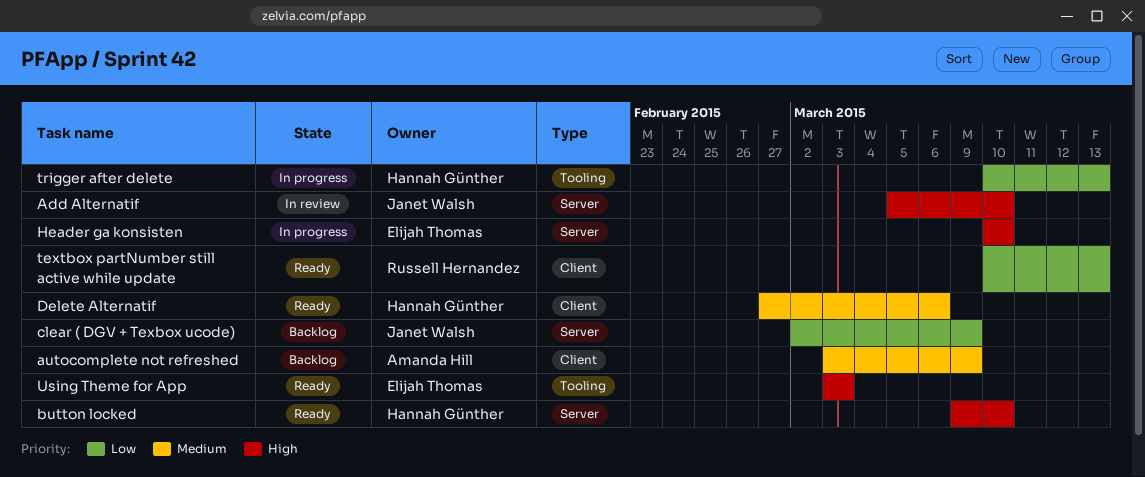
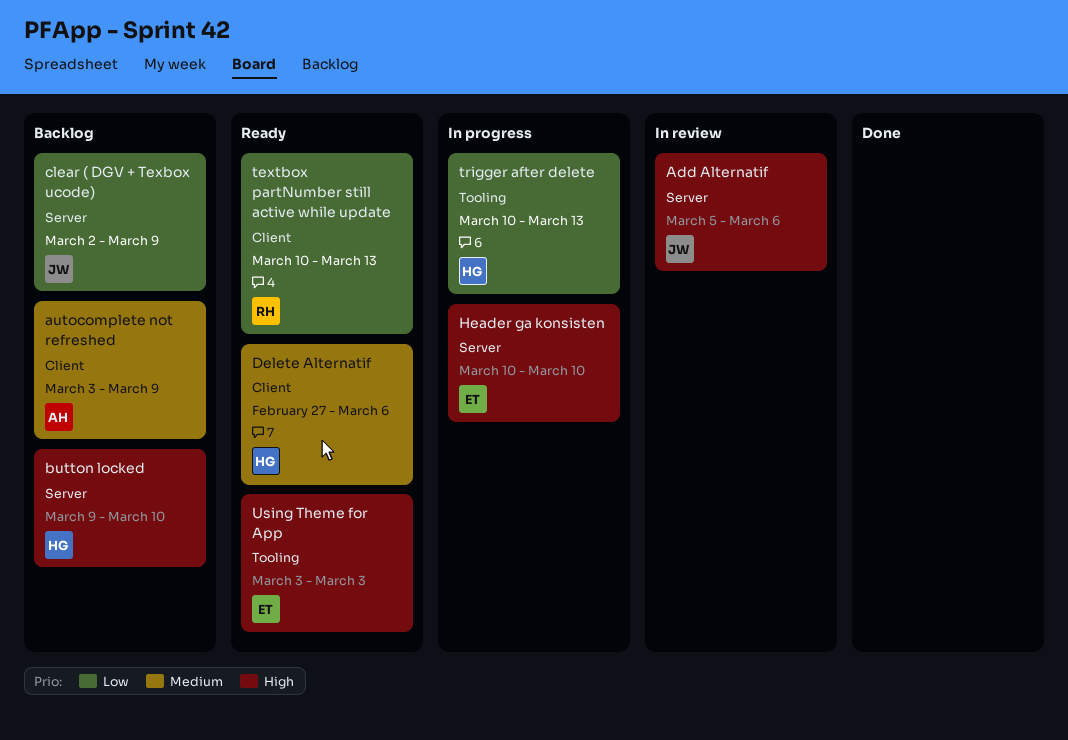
Add Alternatif, due: Mar 10 -> Mar 6
button locked, status: Ready -> Backlog

